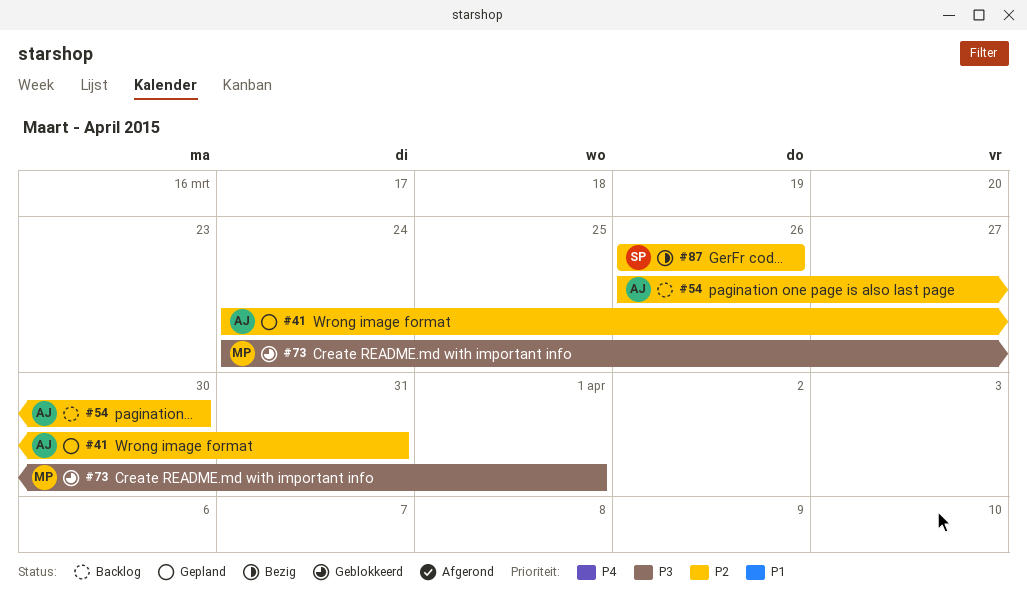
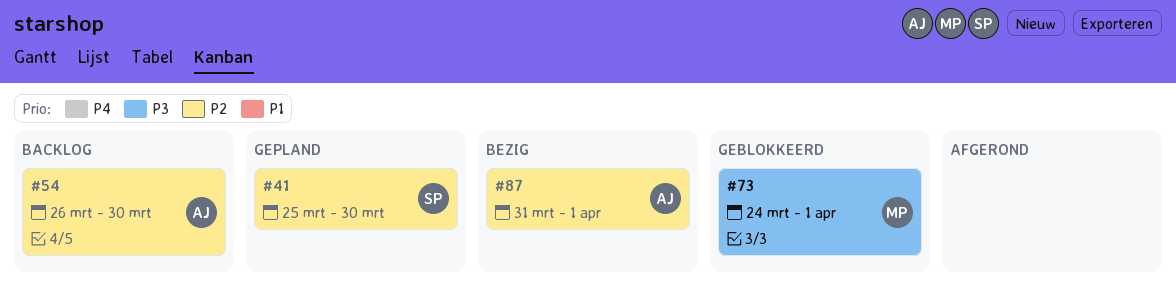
#41, owner: AJ -> SP
#41, start: Mar 24 -> Mar 25
#41, due: Mar 31 -> Mar 30
#87, owner: SP -> AJ
#87, start: Mar 26 -> Mar 31
#87, due: Mar 26 -> Apr 1

